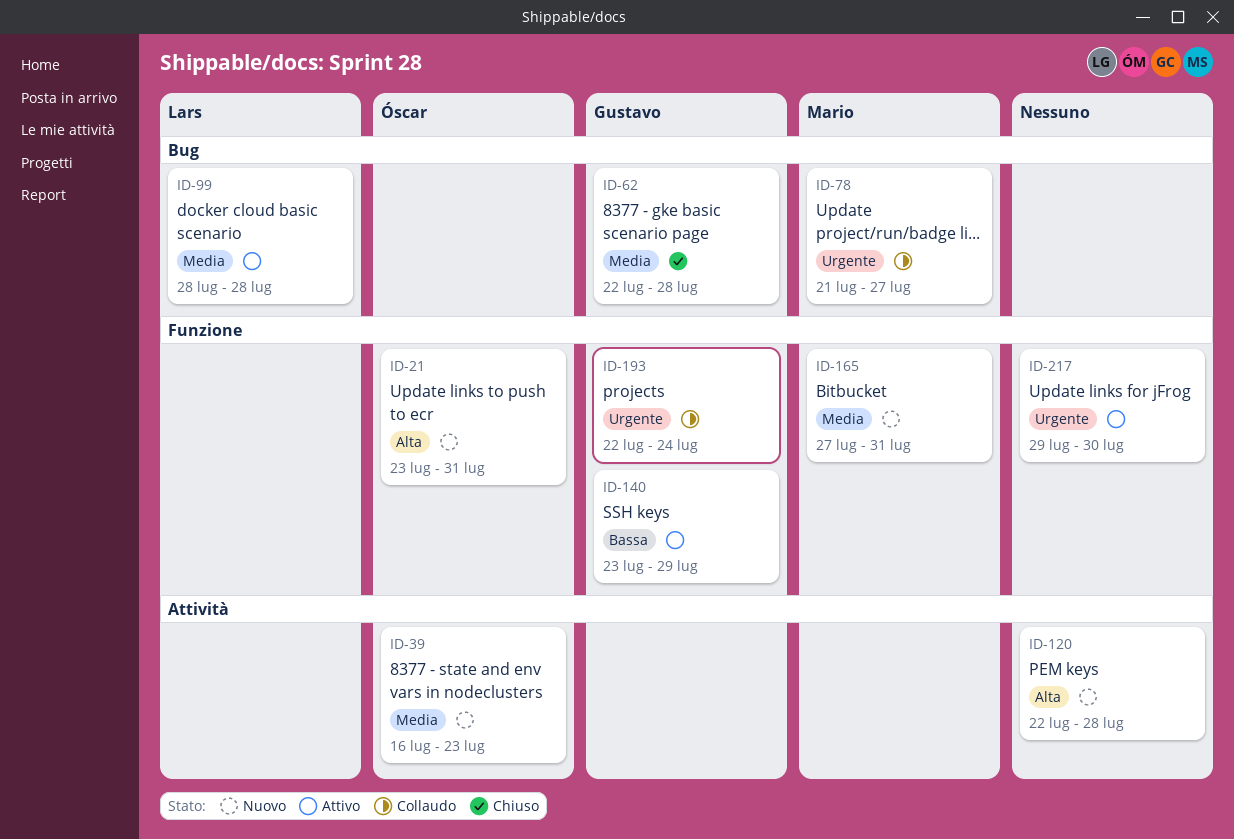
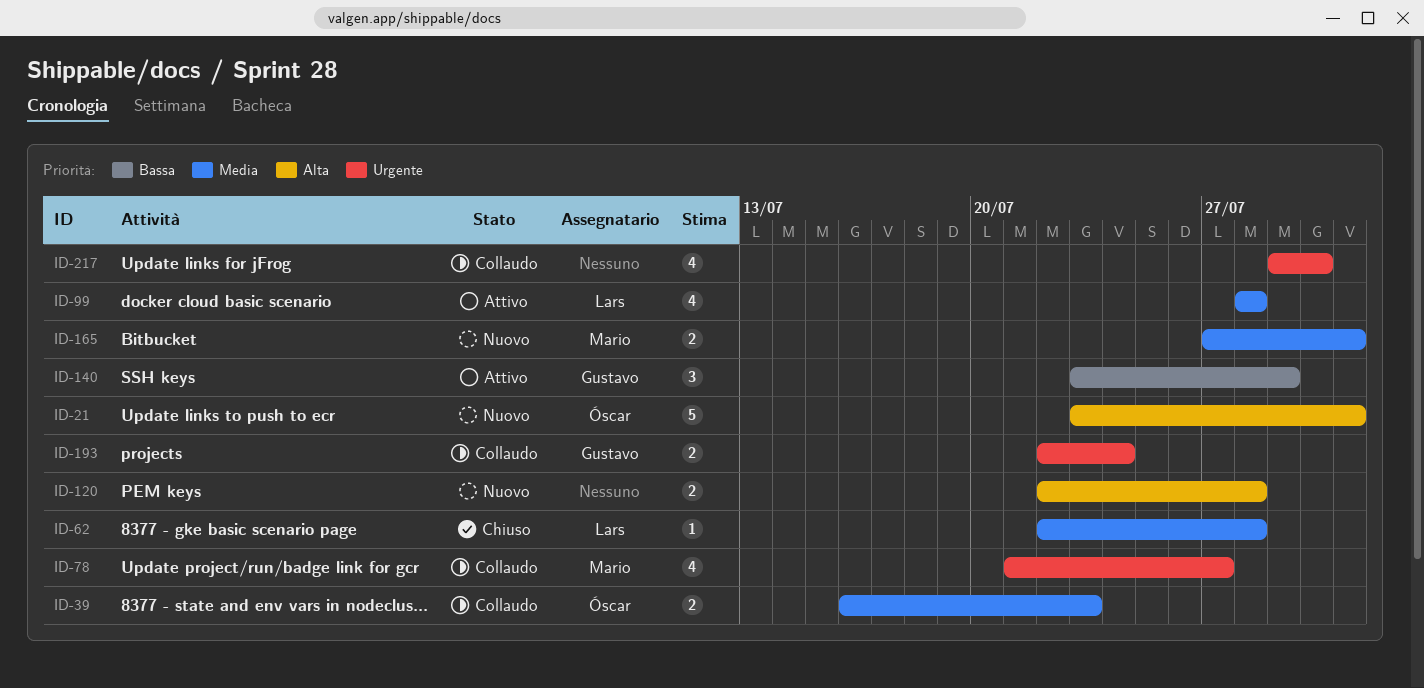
ID-39, status: Nuovo -> Collaudo
ID-62, owner: Gustavo -> Lars
ID-217, status: Attivo -> Collaudo

